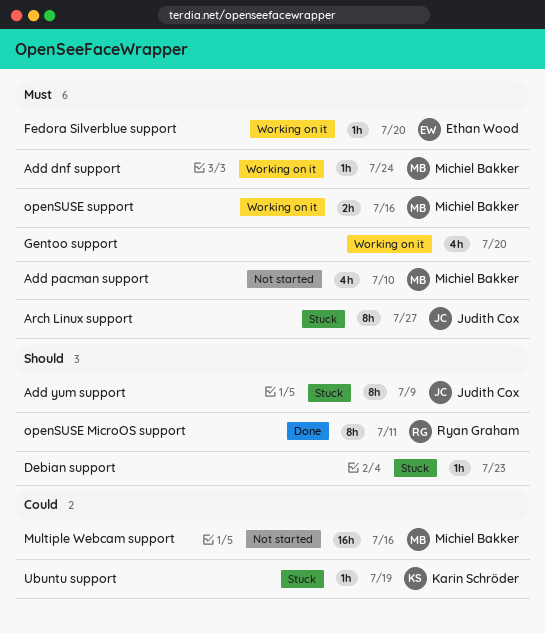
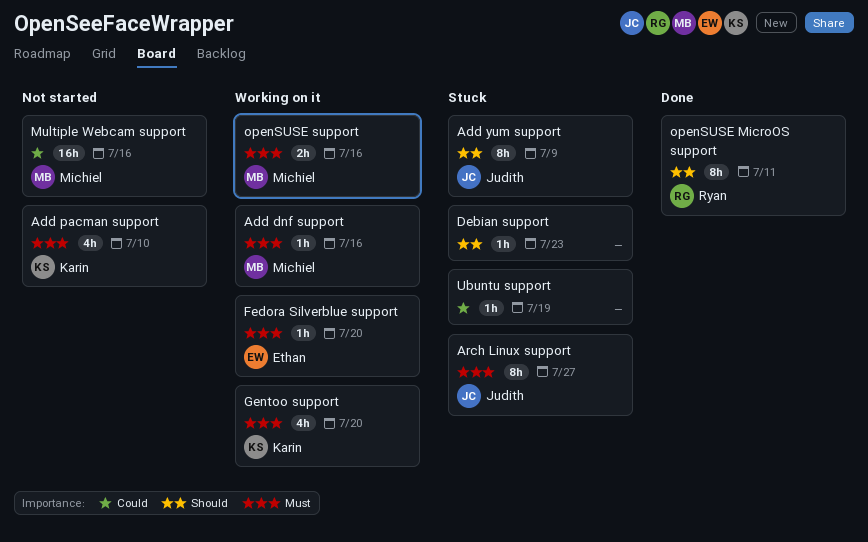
Add dnf support, due: Jul 24 -> Jul 16
Add pacman support, owner: Michiel Bakker -> Karin Schröder
Gentoo support, owner: none -> Karin Schröder
Ubuntu support, owner: Karin Schröder -> none

